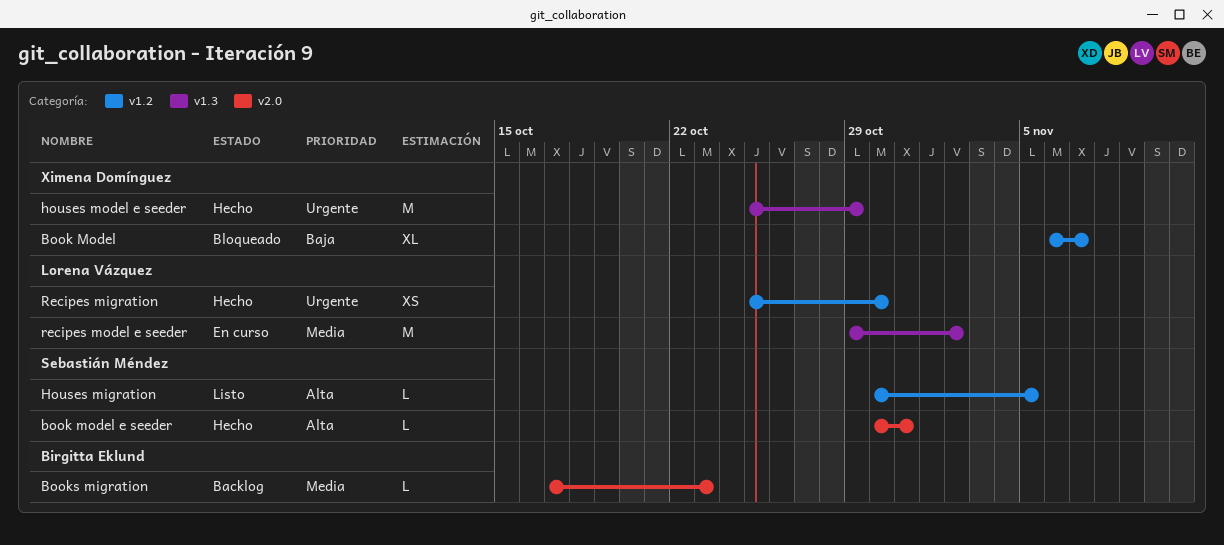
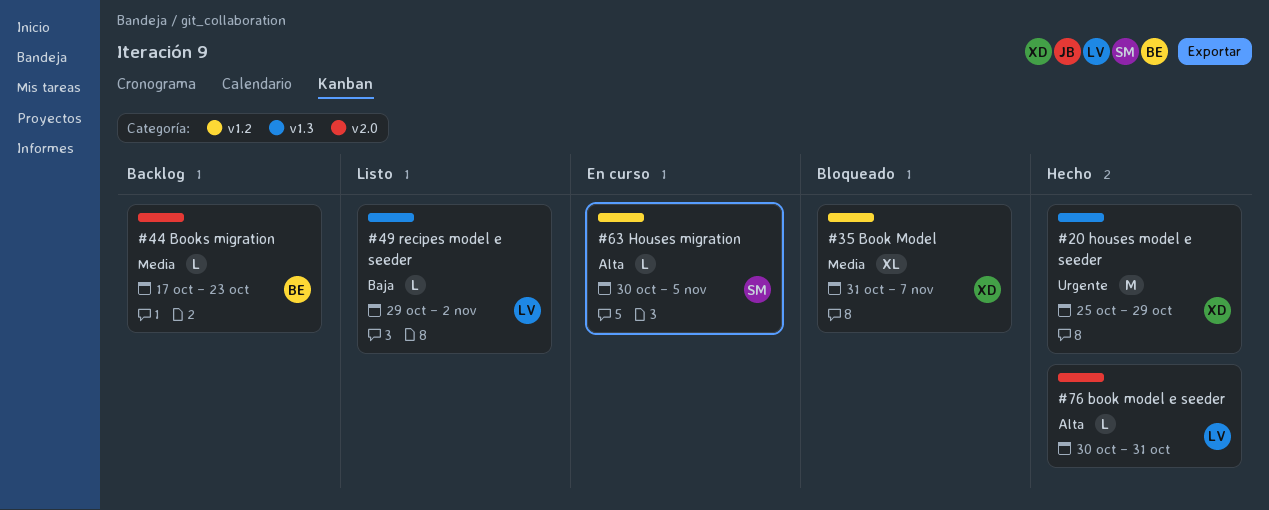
Book Model, priority: Baja -> Media
Book Model, start: Nov 6 -> Oct 31
book model e seeder, owner: Sebastián Méndez -> Lorena Vázquez
Houses migration, status: Listo -> En curso
Recipes migration: present -> none
recipes model e seeder, status: En curso -> Listo
recipes model e seeder, priority: Media -> Baja
recipes model e seeder, estimate: M -> L

